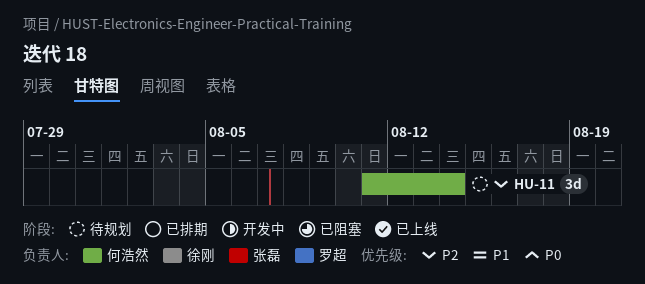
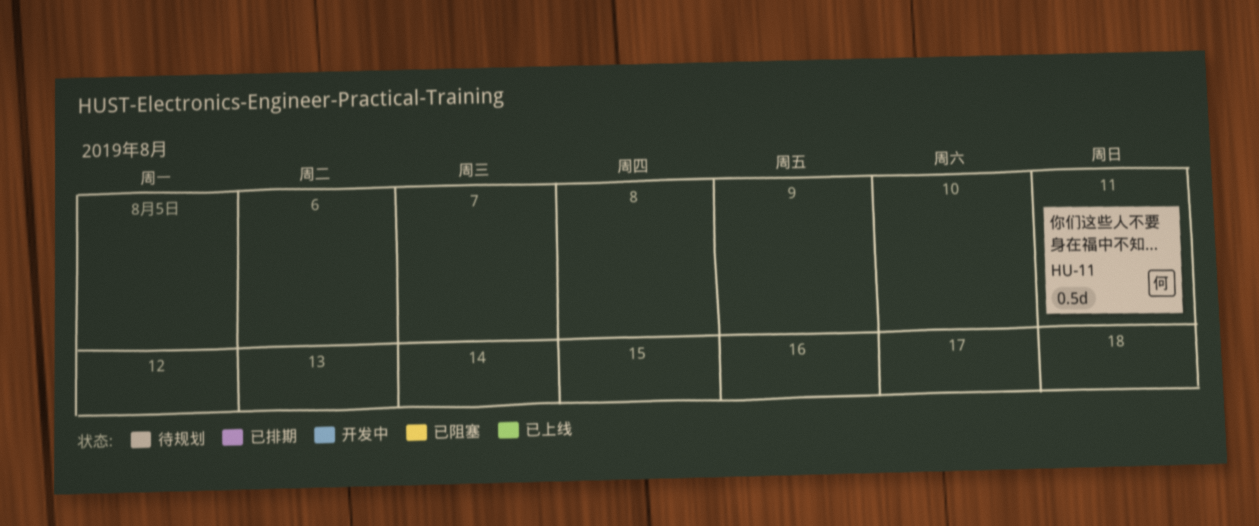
HU-11, estimate: 3d -> 0.5d
HU-11, due: Aug 14 -> Aug 11

